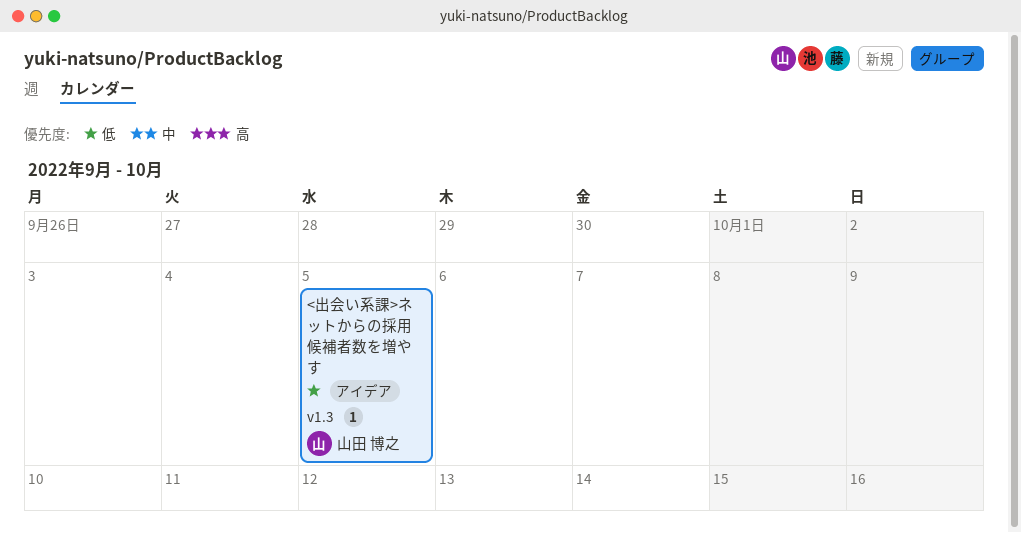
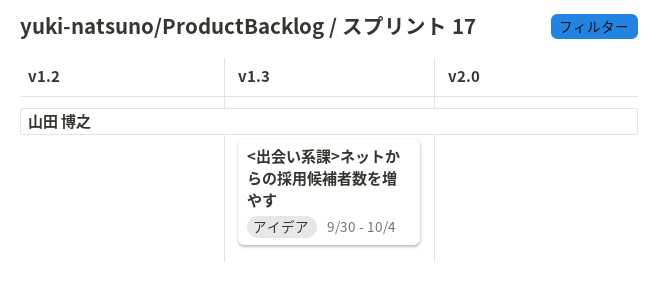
<出会い系課>ネットからの採用候補者数を増やす, due: Oct 5 -> Oct 4

